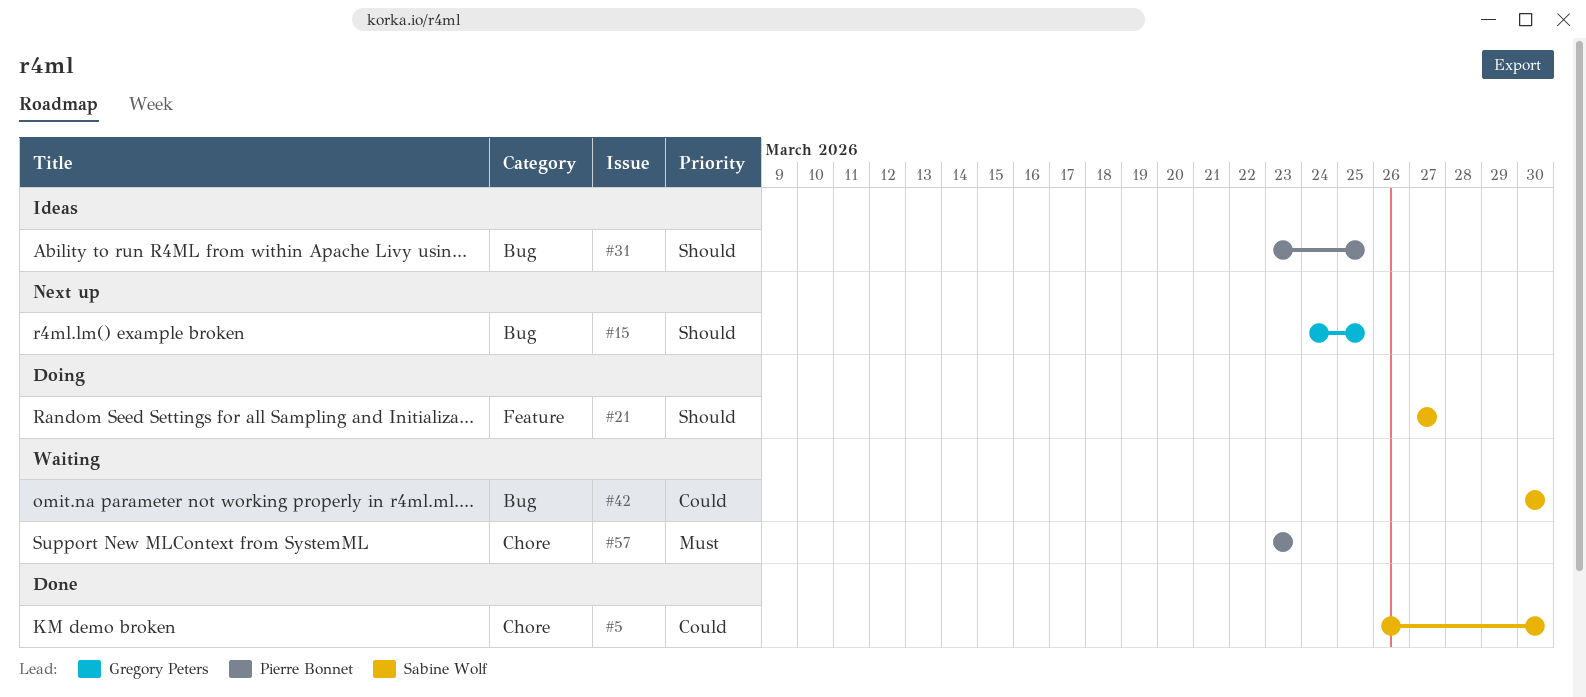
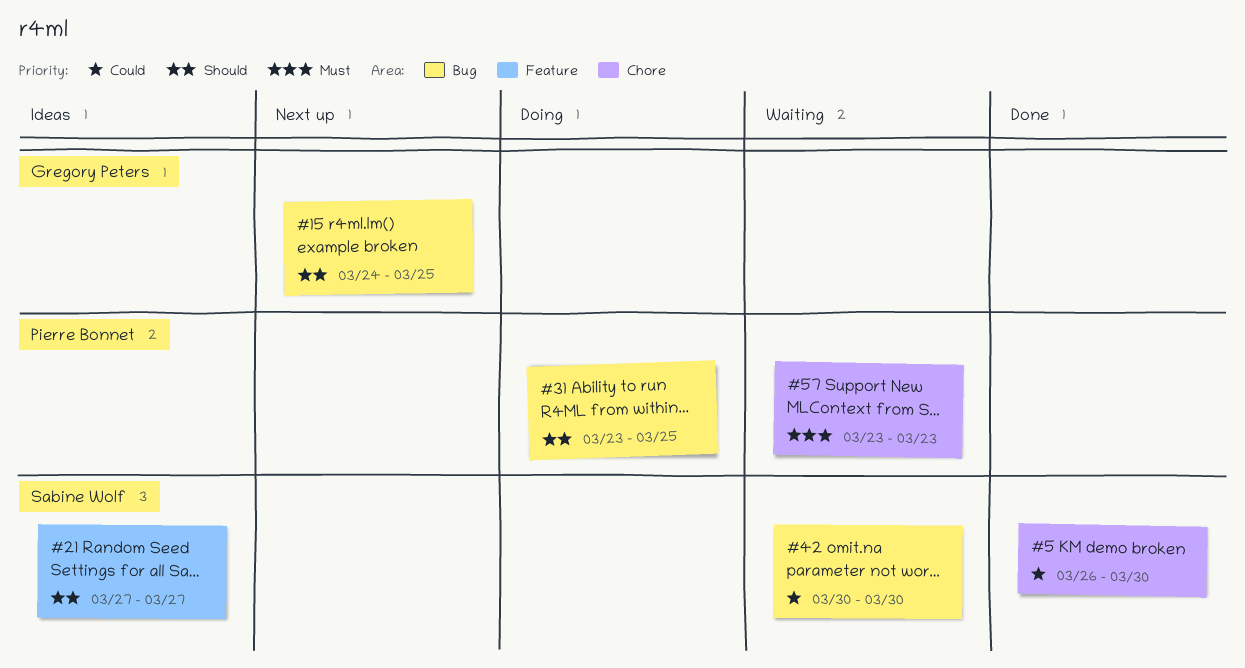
#21, status: Doing -> Ideas
#31, status: Ideas -> Doing

